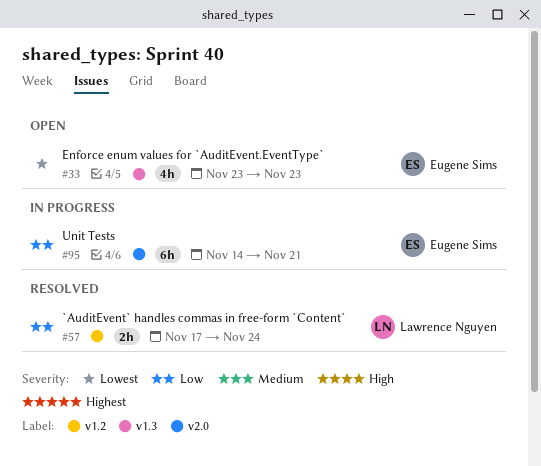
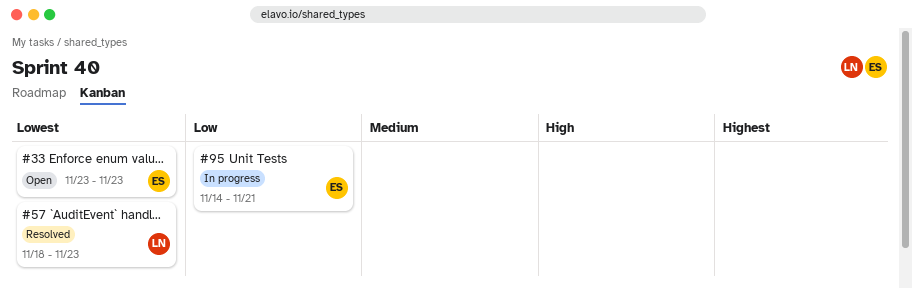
#57, priority: Low -> Lowest
#57, start: Nov 17 -> Nov 18
#57, due: Nov 24 -> Nov 23

